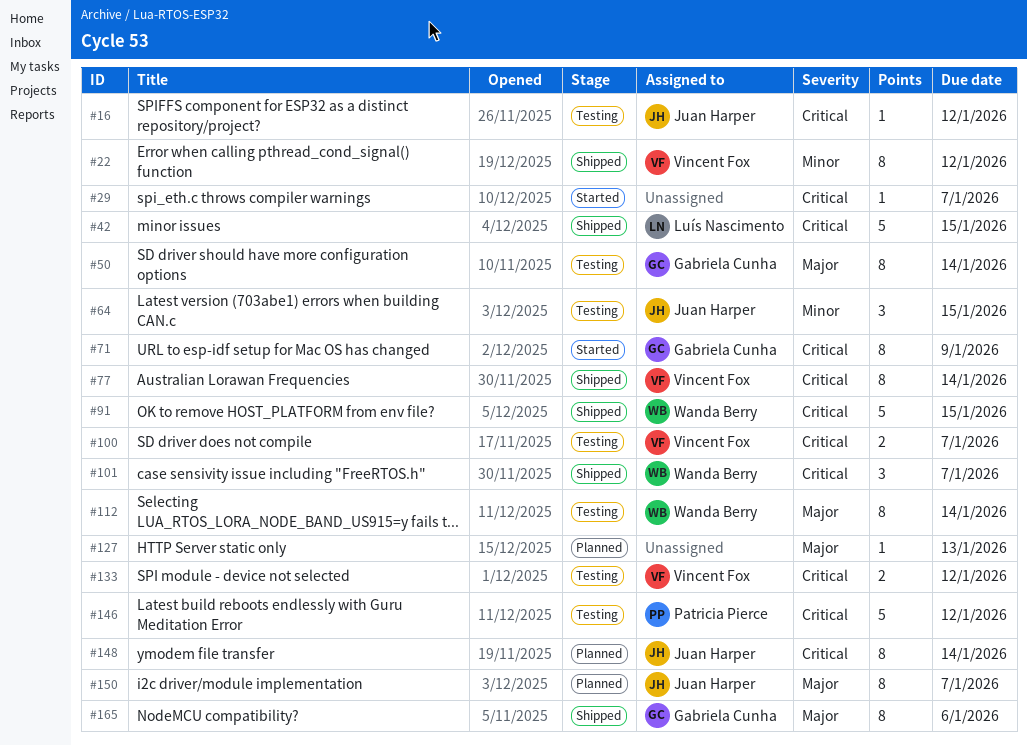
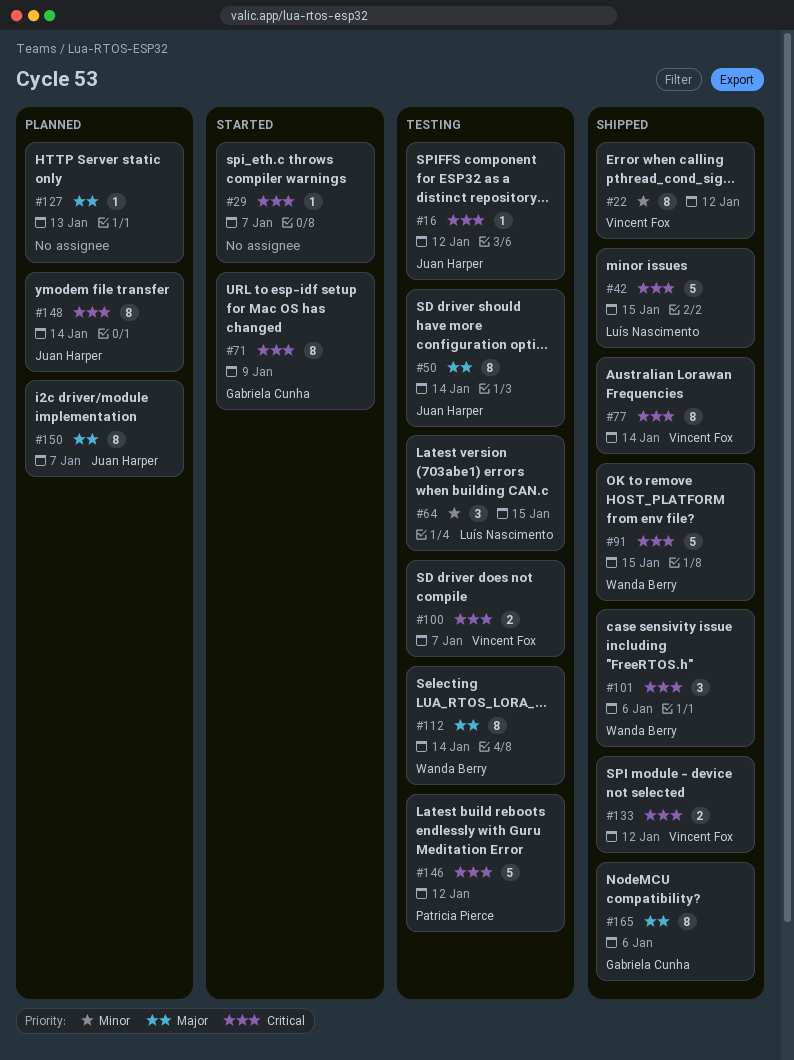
#50, owner: Gabriela Cunha -> Juan Harper
#64, owner: Juan Harper -> Luís Nascimento
#101, due: Jan 7 -> Jan 6
#133, status: Testing -> Shipped

